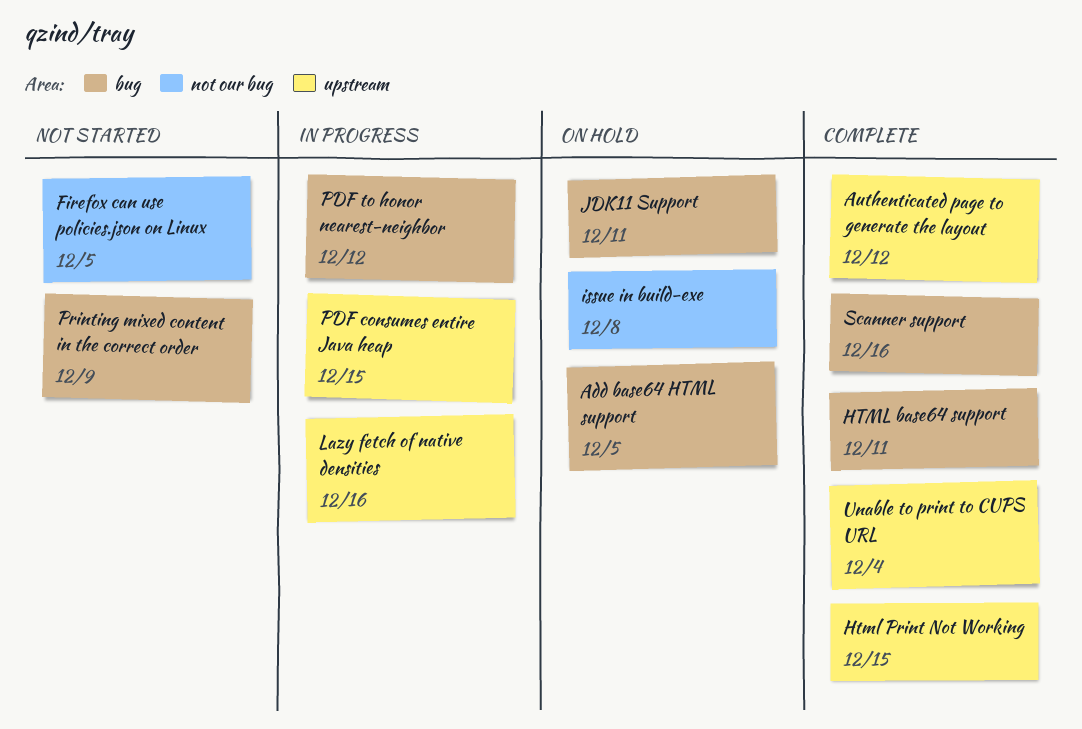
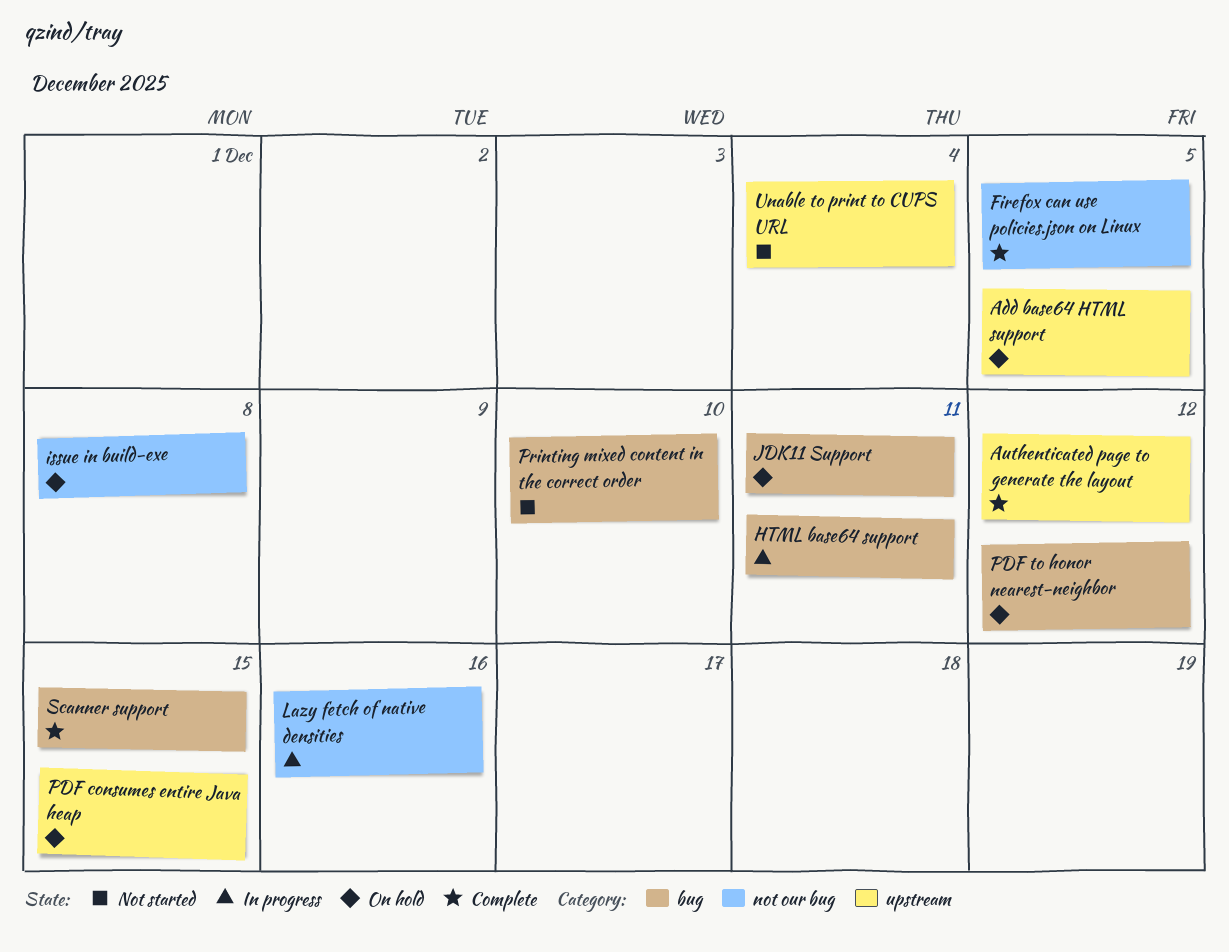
Add base64 HTML support, label: bug -> upstream
Firefox can use policies.json on Linux, status: Not started -> Complete
HTML base64 support, status: Complete -> In progress
Html Print Not Working: present -> none
Lazy fetch of native densities, label: upstream -> not our bug
PDF consumes entire Java heap, status: In progress -> On hold
PDF to honor nearest-neighbor, status: In progress -> On hold
Printing mixed content in the correct order, due: Dec 9 -> Dec 10
Scanner support, due: Dec 16 -> Dec 15
Unable to print to CUPS URL, status: Complete -> Not started

